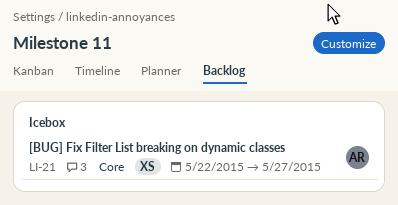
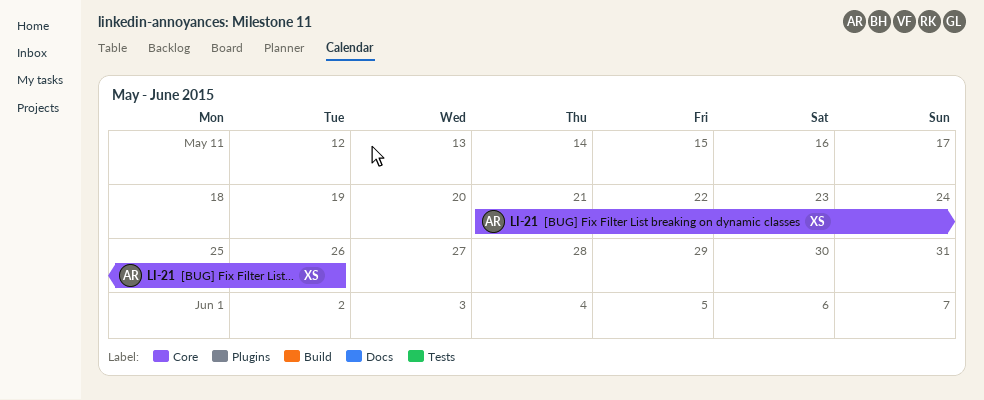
LI-21, start: May 22 -> May 21
LI-21, due: May 27 -> May 26

